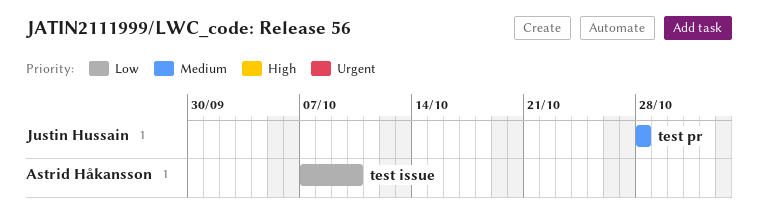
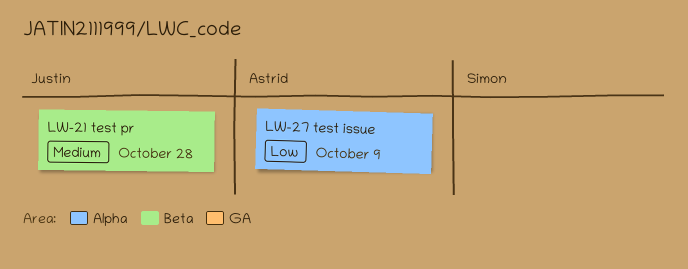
test issue, due: Oct 10 -> Oct 9

